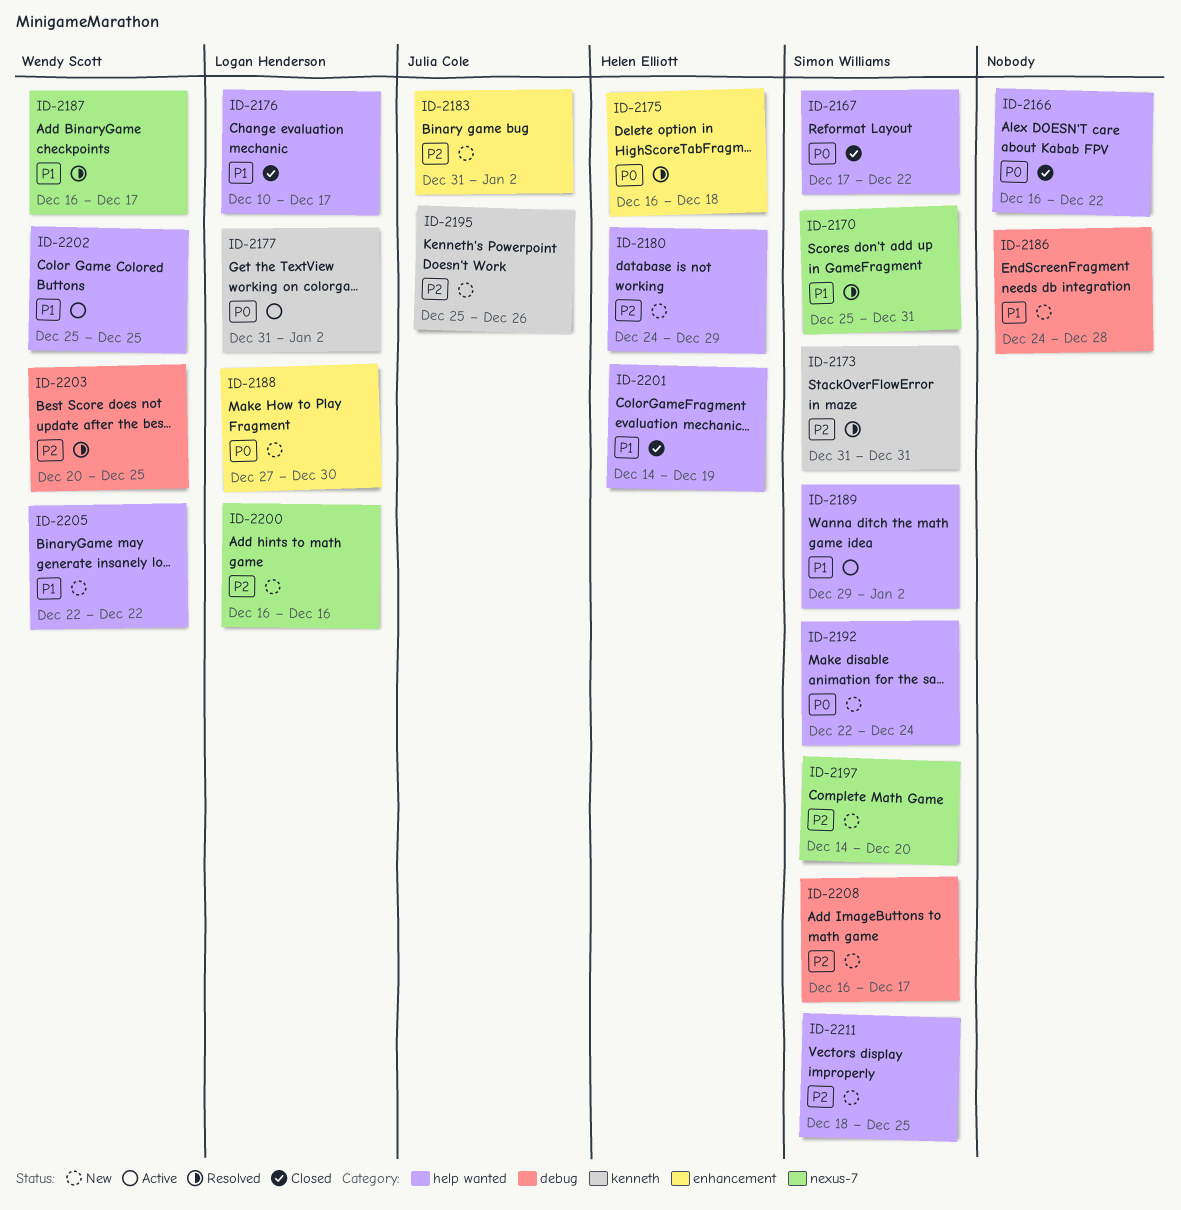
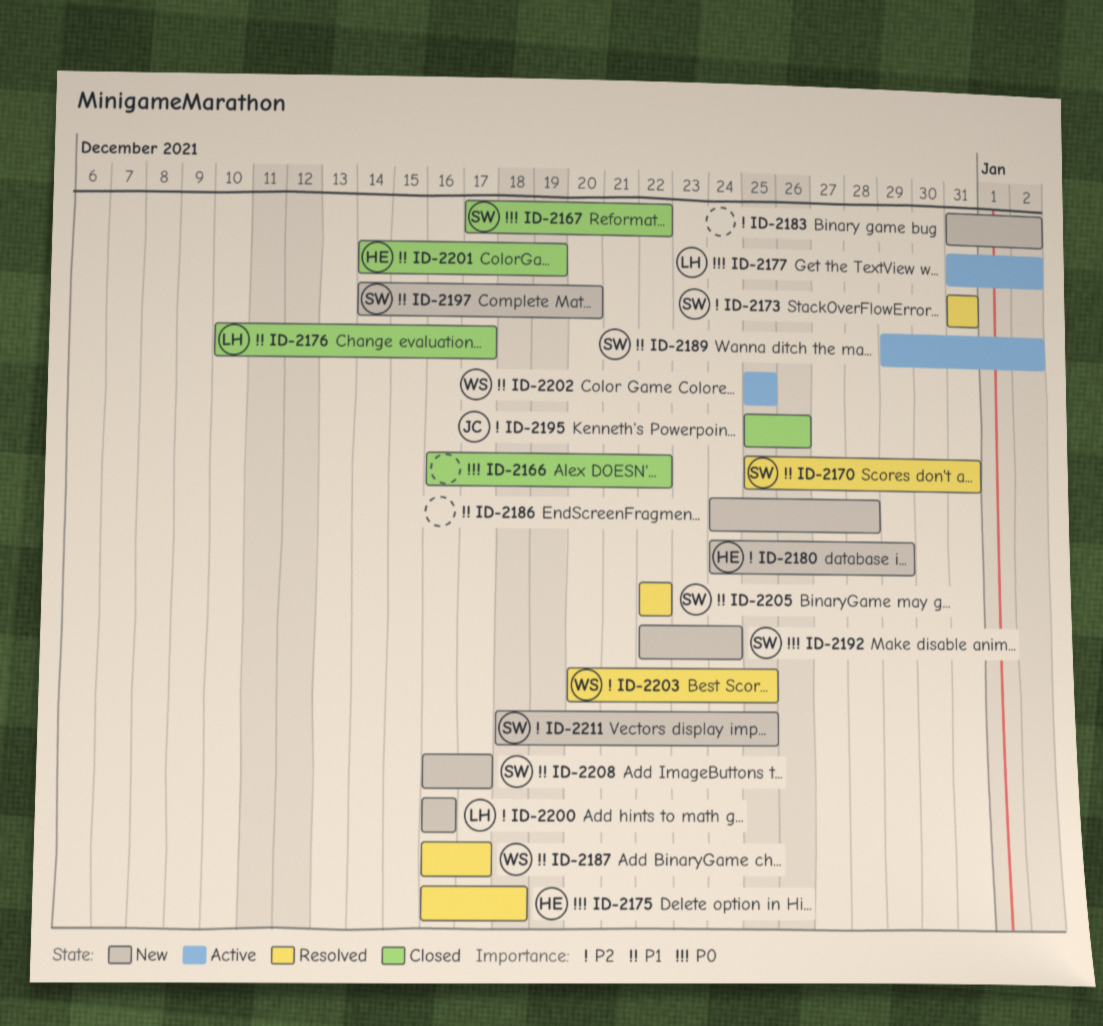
ID-2183, owner: Julia Cole -> none
ID-2188: present -> none
ID-2195, status: New -> Closed
ID-2197, priority: P2 -> P1
ID-2205, status: New -> Resolved
ID-2205, owner: Wendy Scott -> Simon Williams
ID-2208, priority: P2 -> P1

